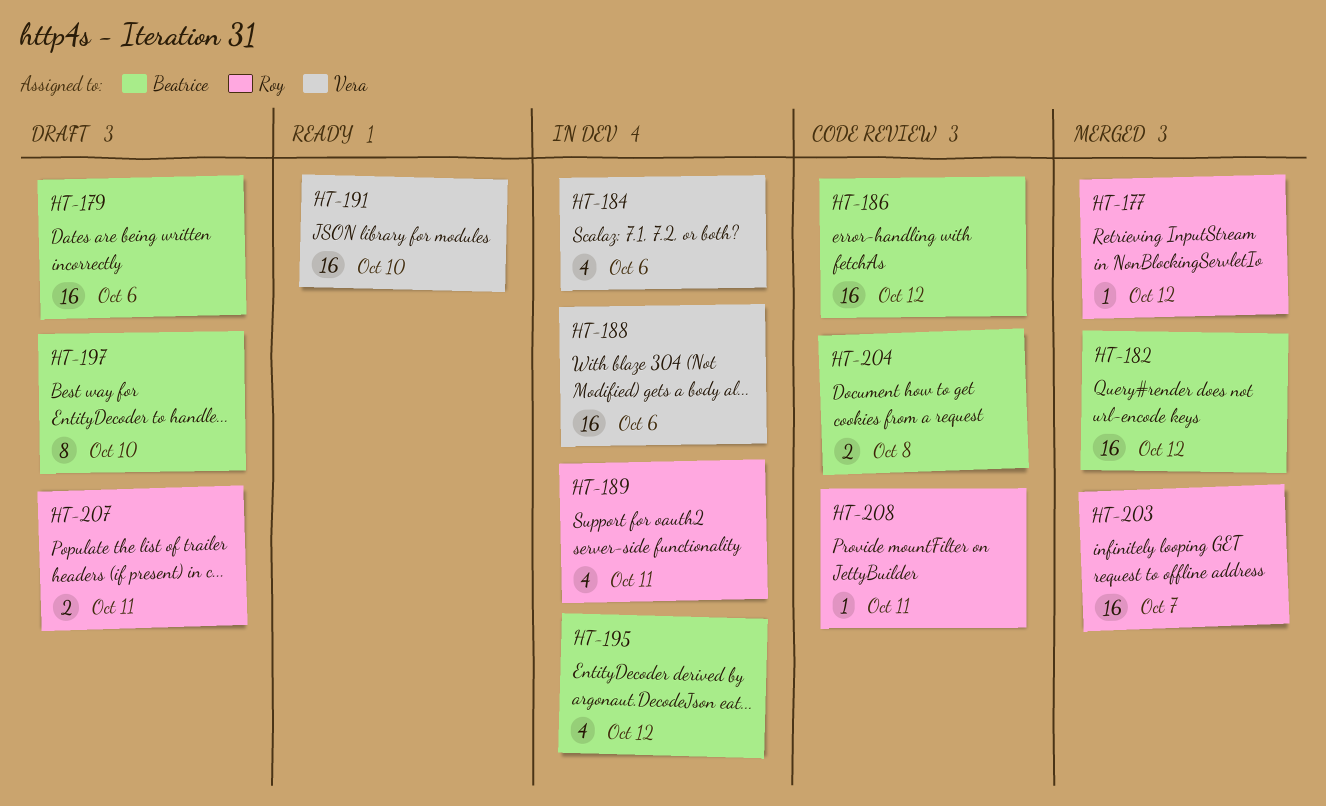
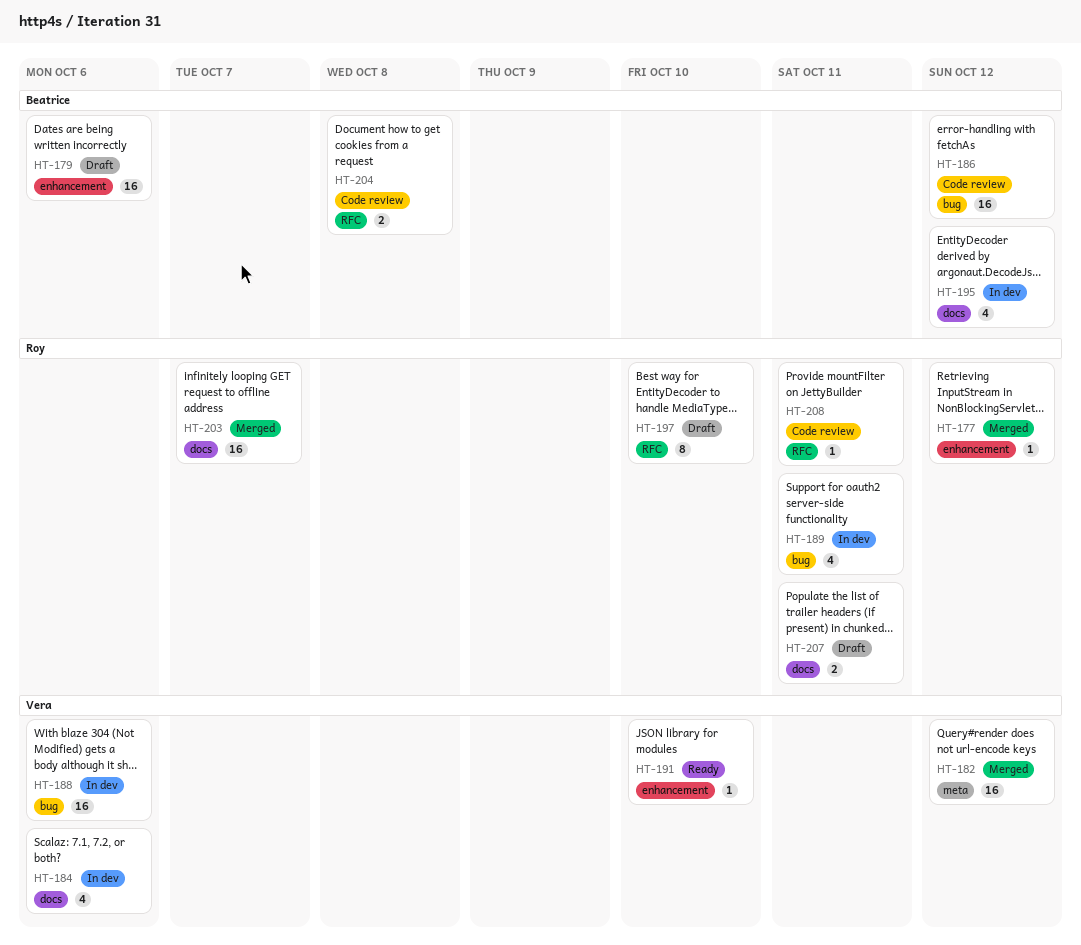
HT-182, owner: Beatrice -> Vera
HT-191, estimate: 16 -> 1
HT-197, owner: Beatrice -> Roy

